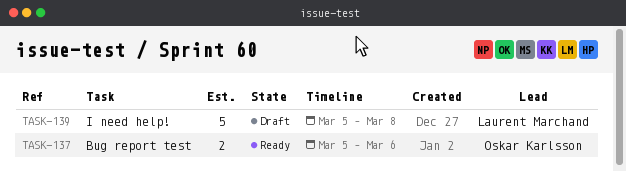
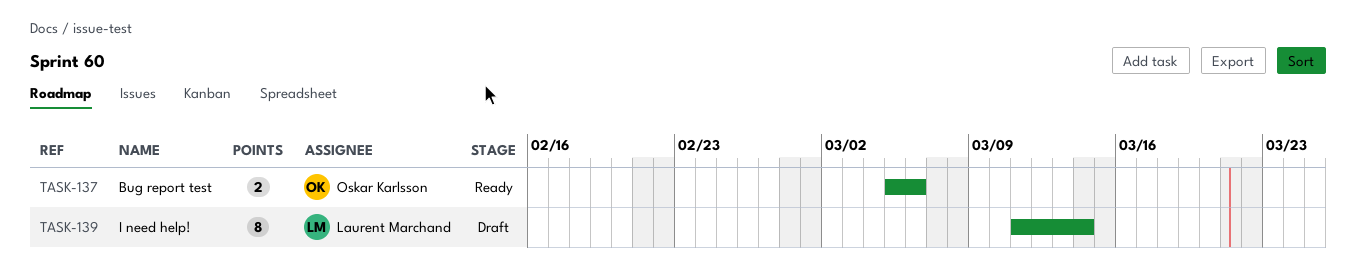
TASK-139, estimate: 5 -> 8
TASK-139, start: Mar 5 -> Mar 11
TASK-139, due: Mar 8 -> Mar 14

